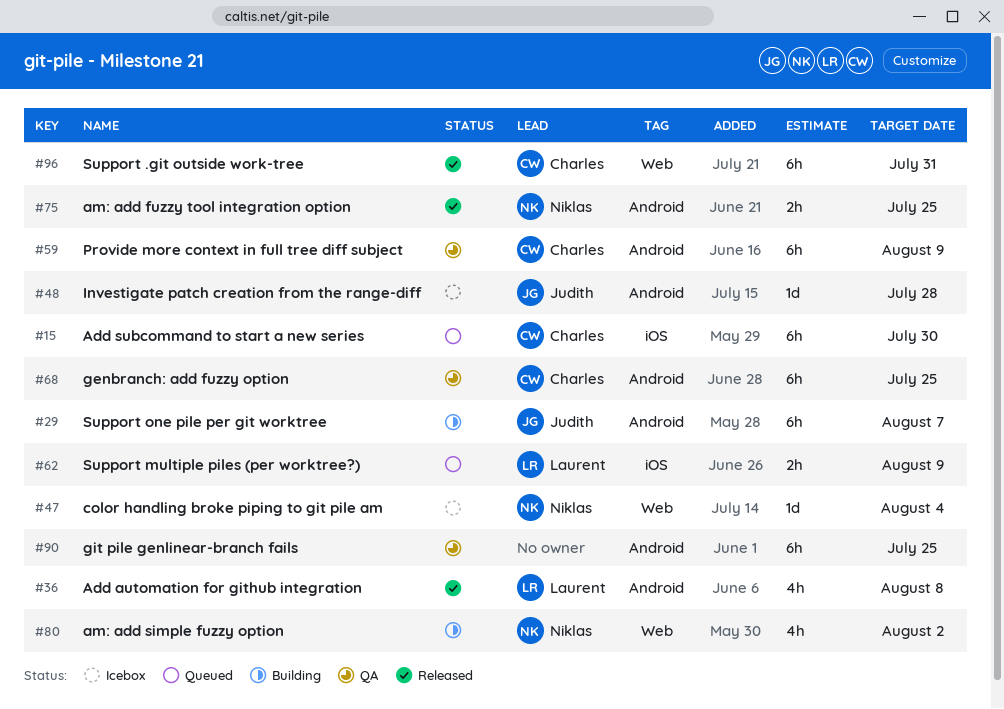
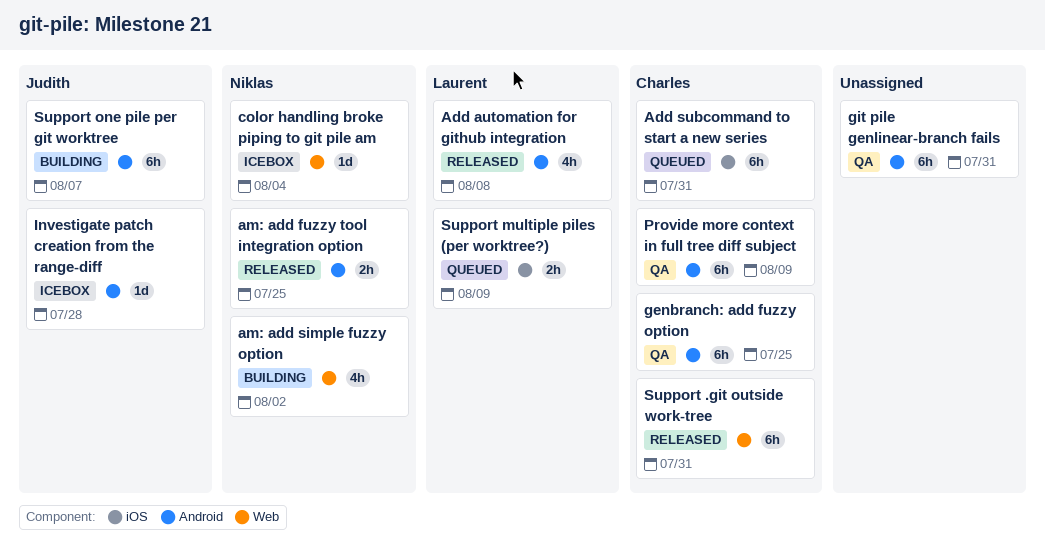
Add subcommand to start a new series, due: Jul 30 -> Jul 31
git pile genlinear-branch fails, due: Jul 25 -> Jul 31

